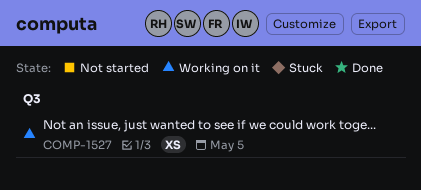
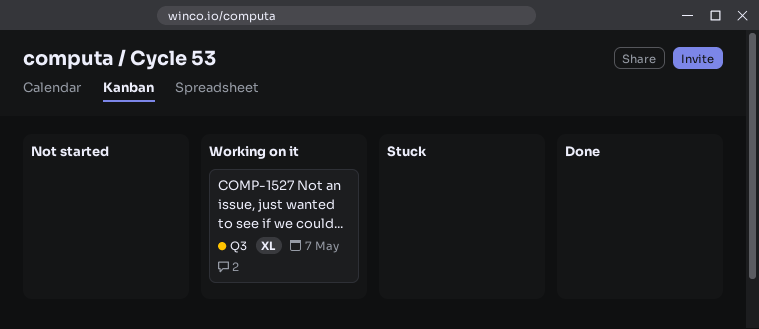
COMP-1527, estimate: XS -> XL
COMP-1527, due: May 5 -> May 7

